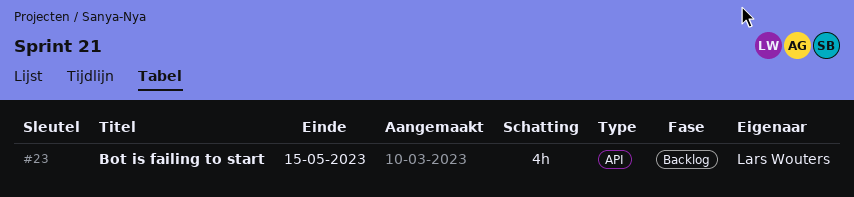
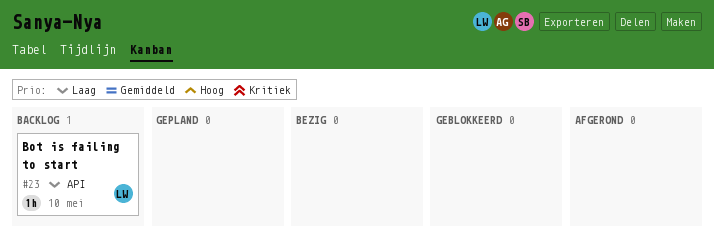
#23, estimate: 4h -> 1h
#23, due: May 15 -> May 10

